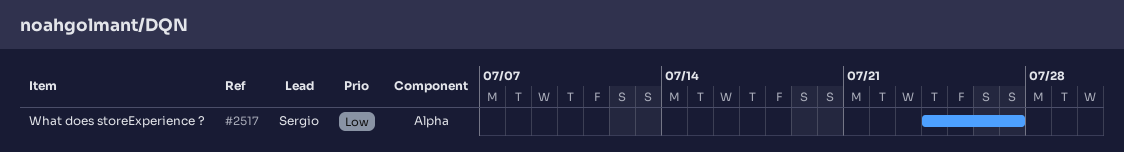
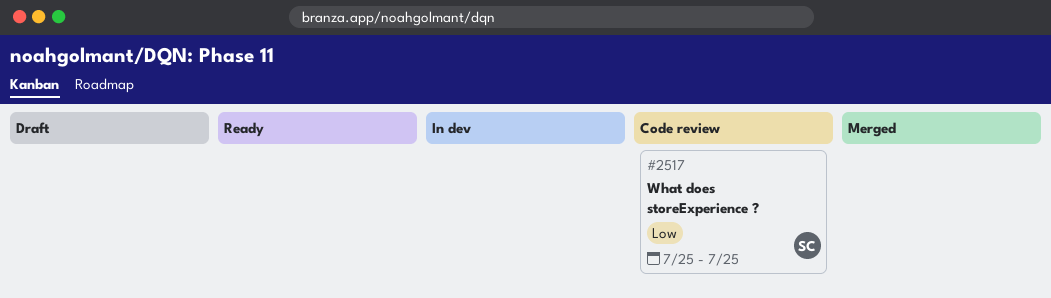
#2517, start: Jul 24 -> Jul 25
#2517, due: Jul 27 -> Jul 25

